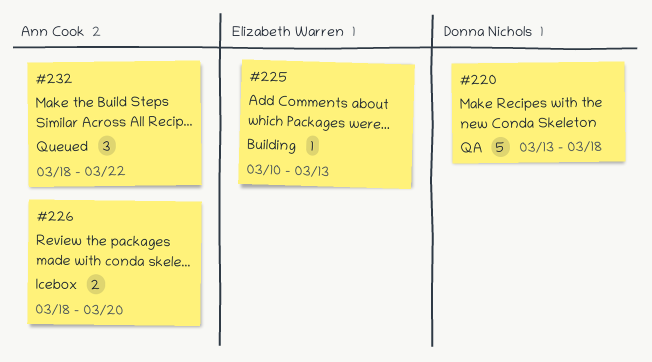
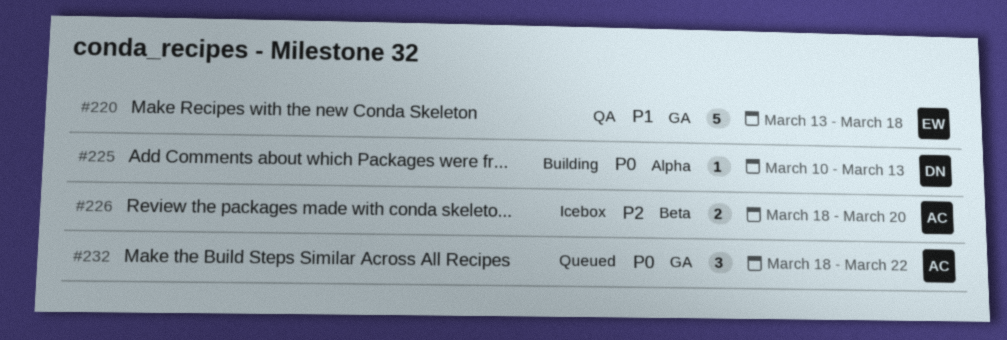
#220, owner: Donna Nichols -> Elizabeth Warren
#225, owner: Elizabeth Warren -> Donna Nichols

